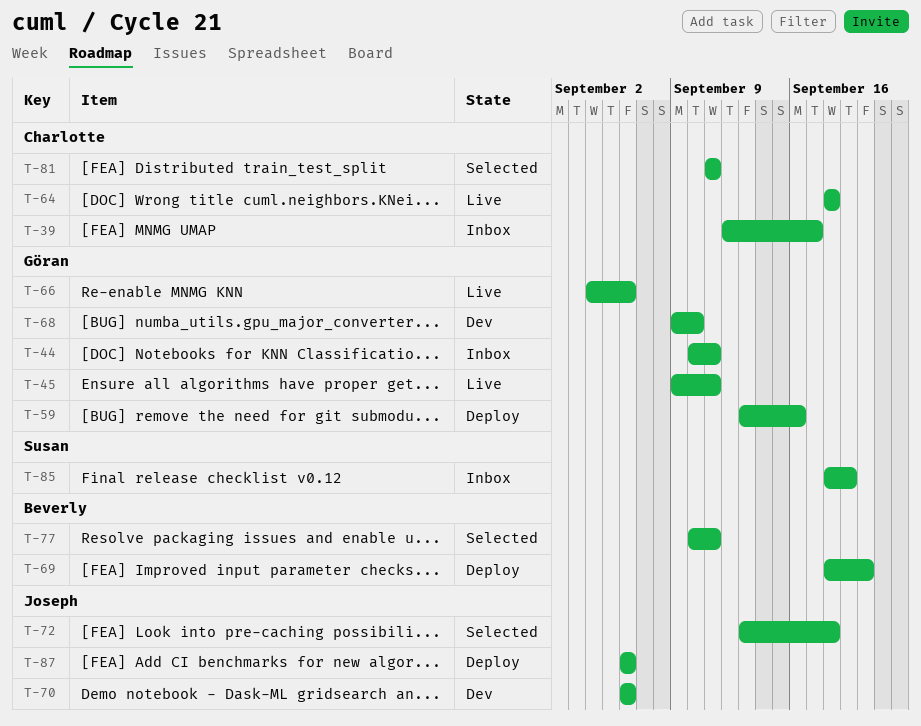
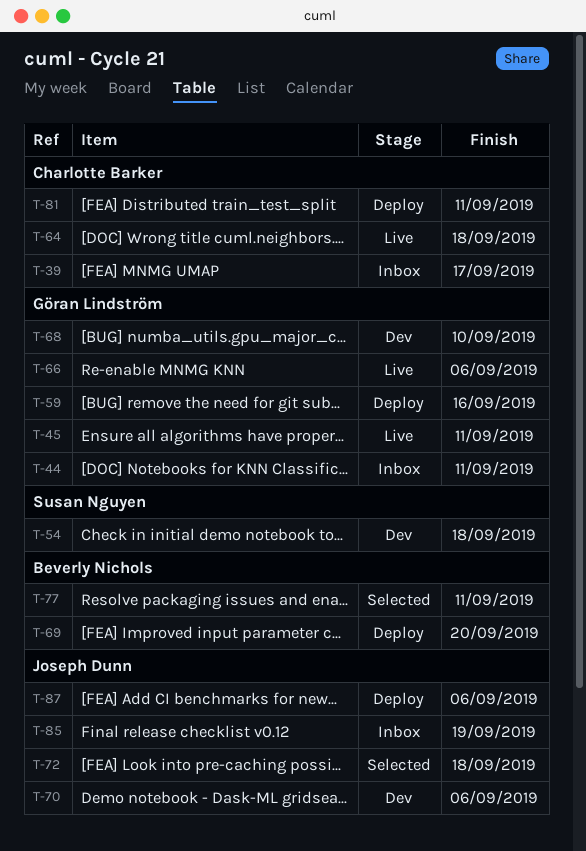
T-54: none -> present
T-81, status: Selected -> Deploy
T-85, owner: Susan Nguyen -> Joseph Dunn

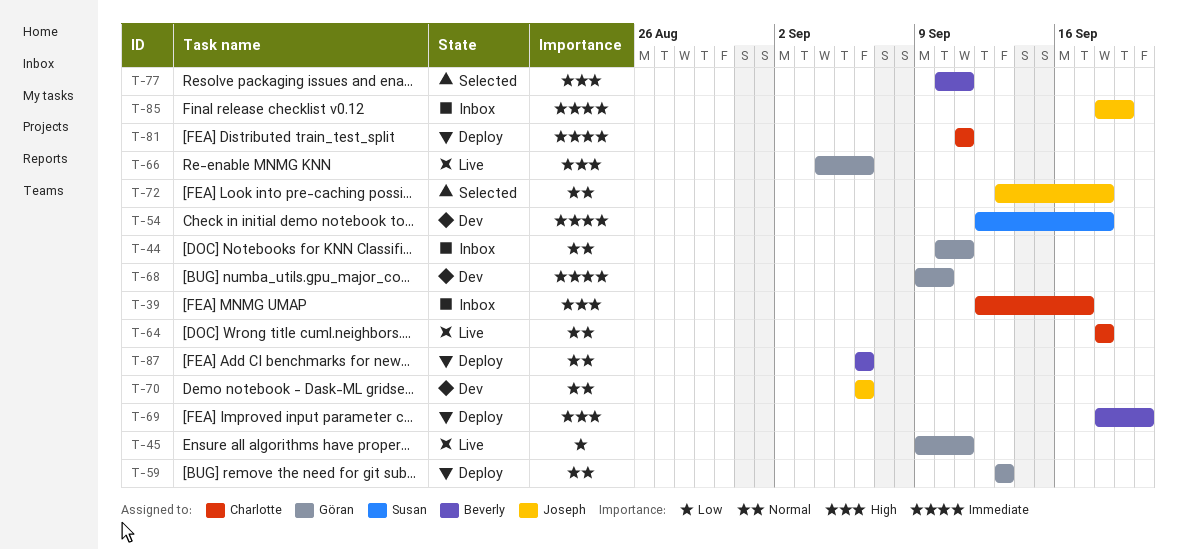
T-59, due: Sep 16 -> Sep 13
T-87, owner: Joseph Dunn -> Beverly Nichols

